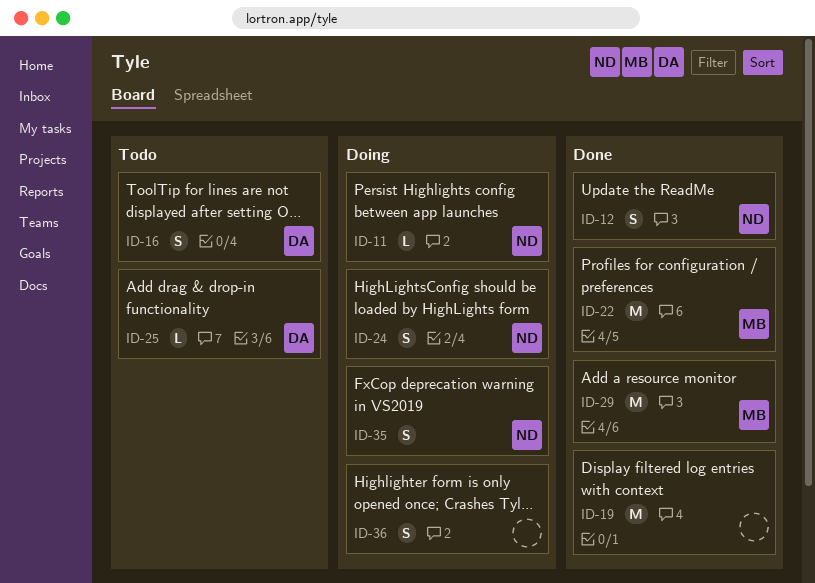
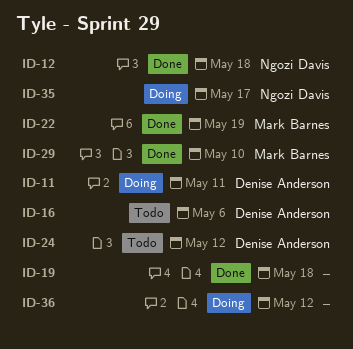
ID-11, owner: Ngozi Davis -> Denise Anderson
ID-24, status: Doing -> Todo
ID-24, owner: Ngozi Davis -> Denise Anderson
ID-25: present -> none

